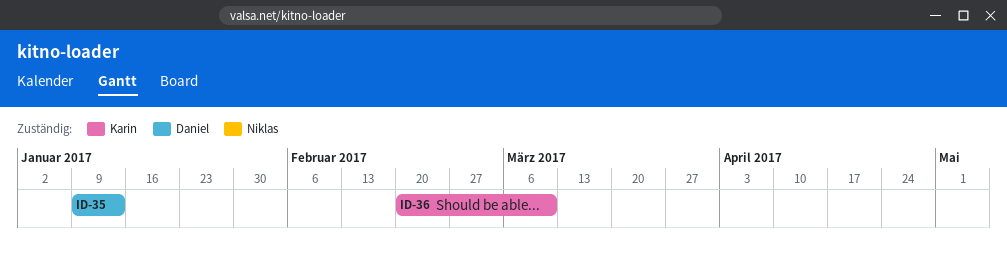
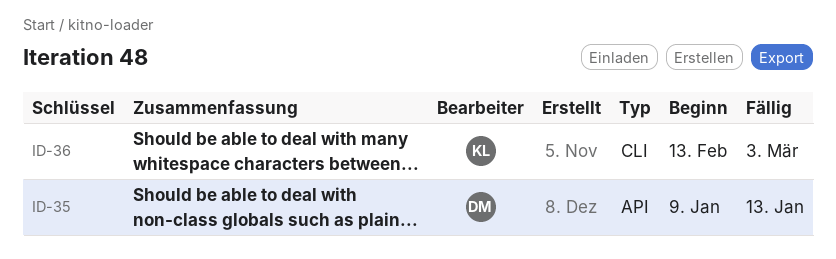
ID-36, start: Feb 20 -> Feb 13
ID-36, due: Mar 10 -> Mar 3

